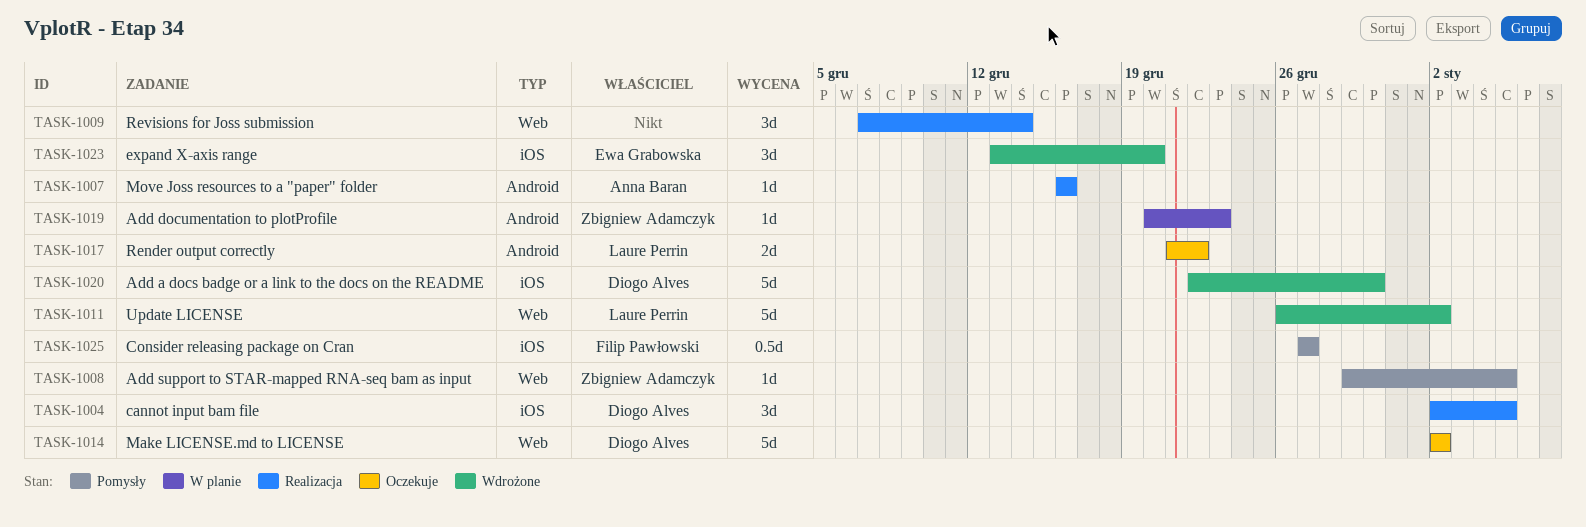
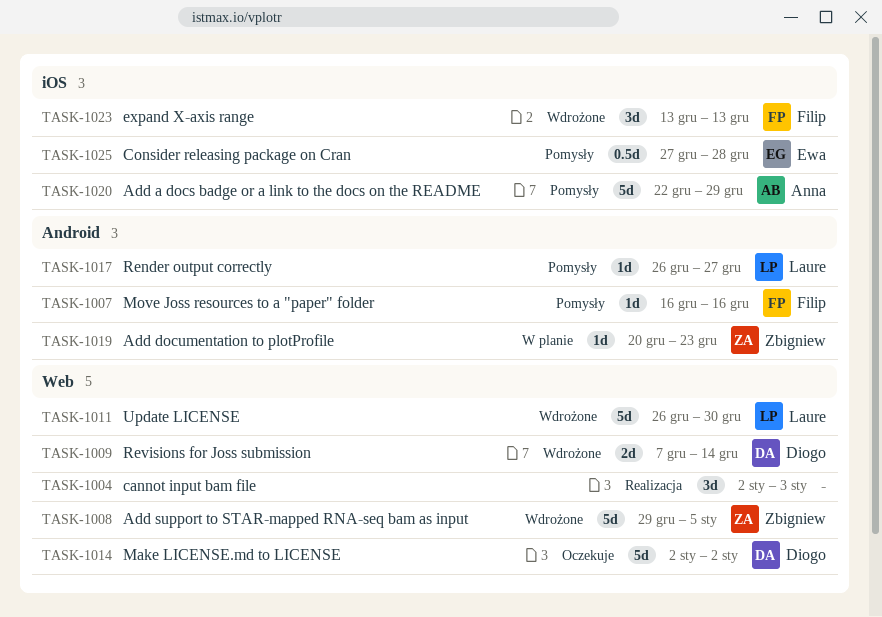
TASK-1004, owner: Diogo Alves -> none
TASK-1004, label: iOS -> Web
TASK-1004, due: Jan 5 -> Jan 3
TASK-1007, status: Realizacja -> Pomysły
TASK-1007, owner: Anna Baran -> Filip Pawłowski
TASK-1008, status: Pomysły -> Wdrożone
TASK-1008, estimate: 1d -> 5d
TASK-1009, status: Realizacja -> Wdrożone
TASK-1009, owner: none -> Diogo Alves
TASK-1009, estimate: 3d -> 2d
TASK-1011, due: Jan 2 -> Dec 30
TASK-1017, status: Oczekuje -> Pomysły
TASK-1017, estimate: 2d -> 1d
TASK-1017, start: Dec 21 -> Dec 26
TASK-1017, due: Dec 22 -> Dec 27
TASK-1020, status: Wdrożone -> Pomysły
TASK-1020, owner: Diogo Alves -> Anna Baran
TASK-1020, due: Dec 30 -> Dec 29
TASK-1023, owner: Ewa Grabowska -> Filip Pawłowski
TASK-1023, due: Dec 20 -> Dec 13
TASK-1025, owner: Filip Pawłowski -> Ewa Grabowska
TASK-1025, due: Dec 27 -> Dec 28

